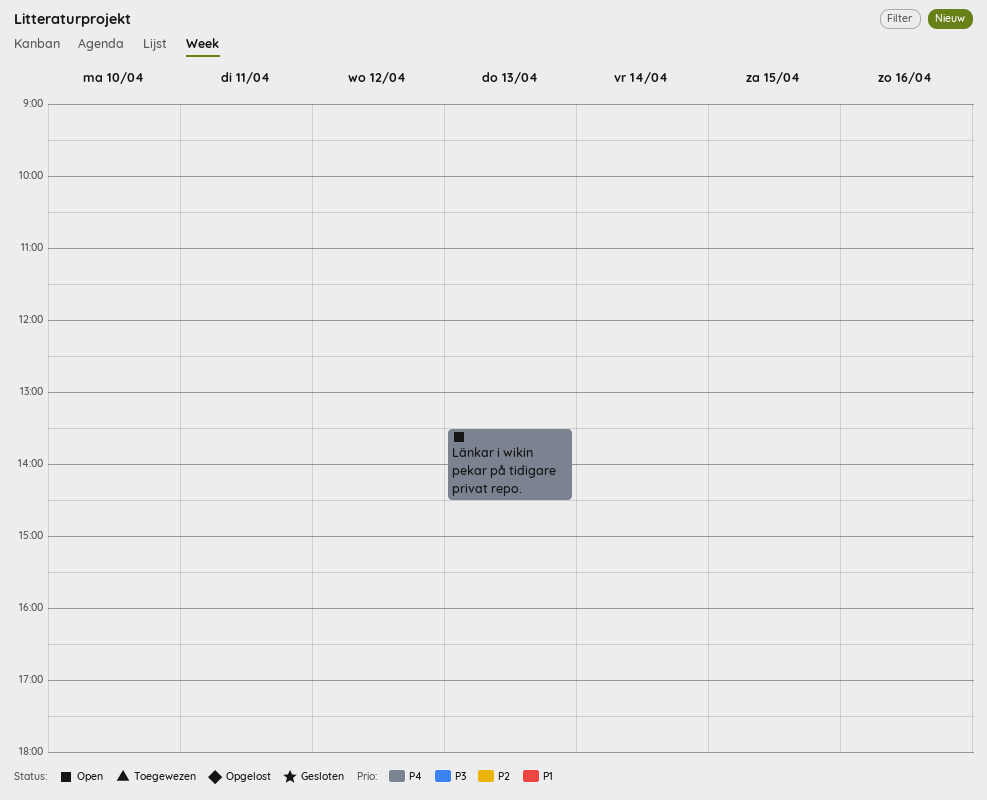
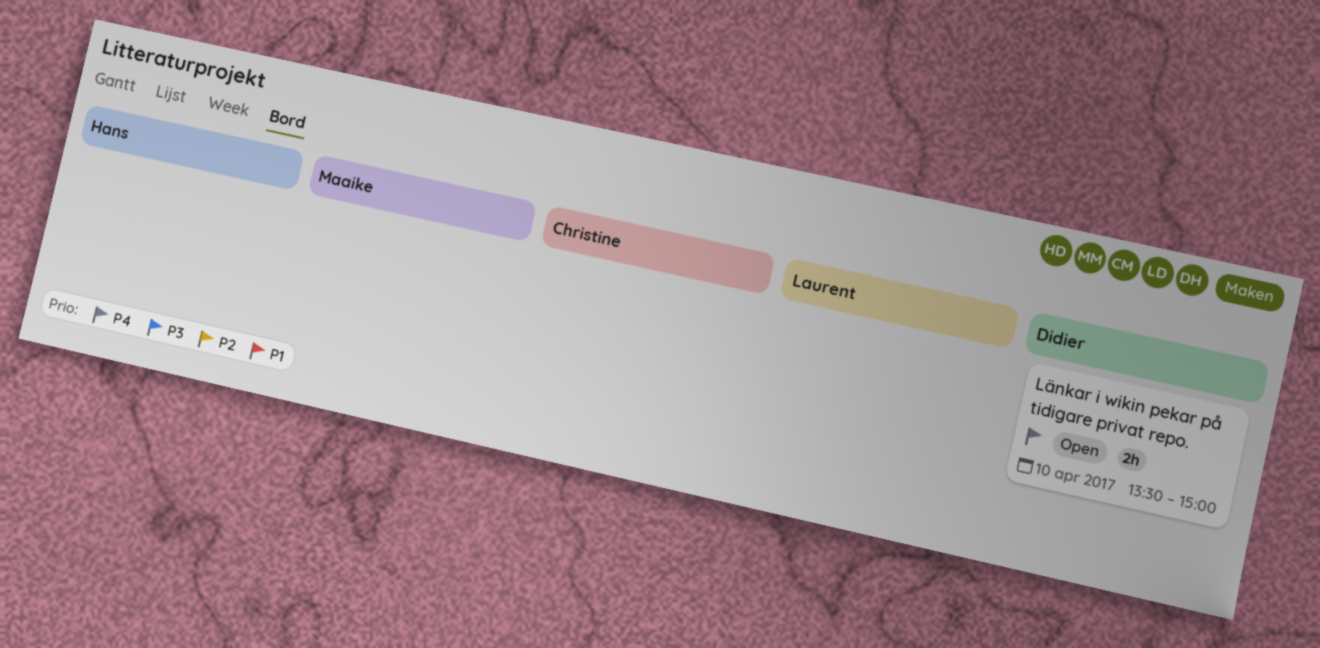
Länkar i wikin pekar på tidigare privat repo., day: Apr 13 -> Apr 10
Länkar i wikin pekar på tidigare privat repo., ends: 14:30 -> 15:00

